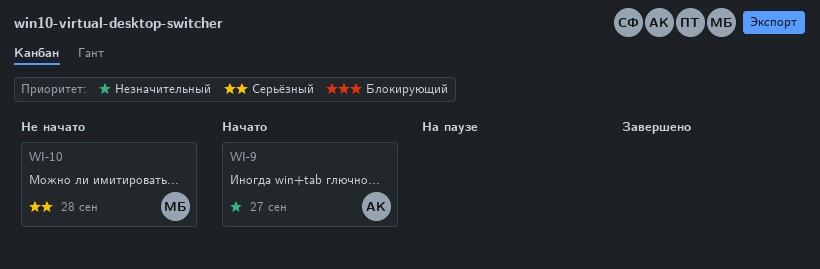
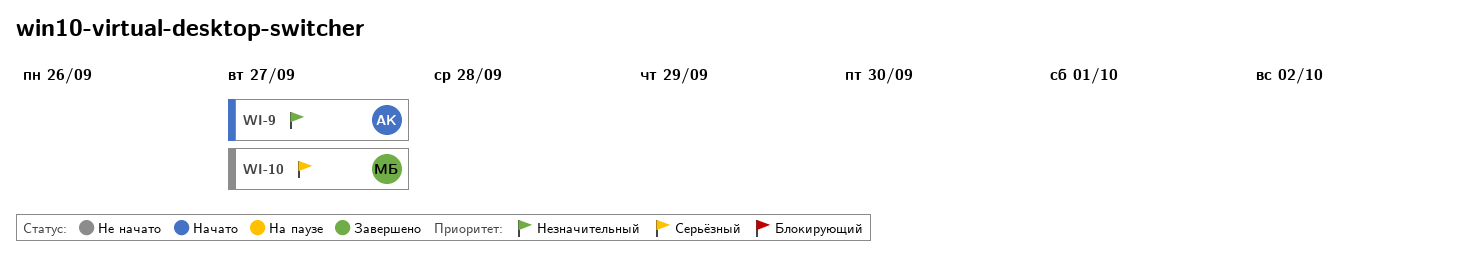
WI-10, due: Sep 28 -> Sep 27

